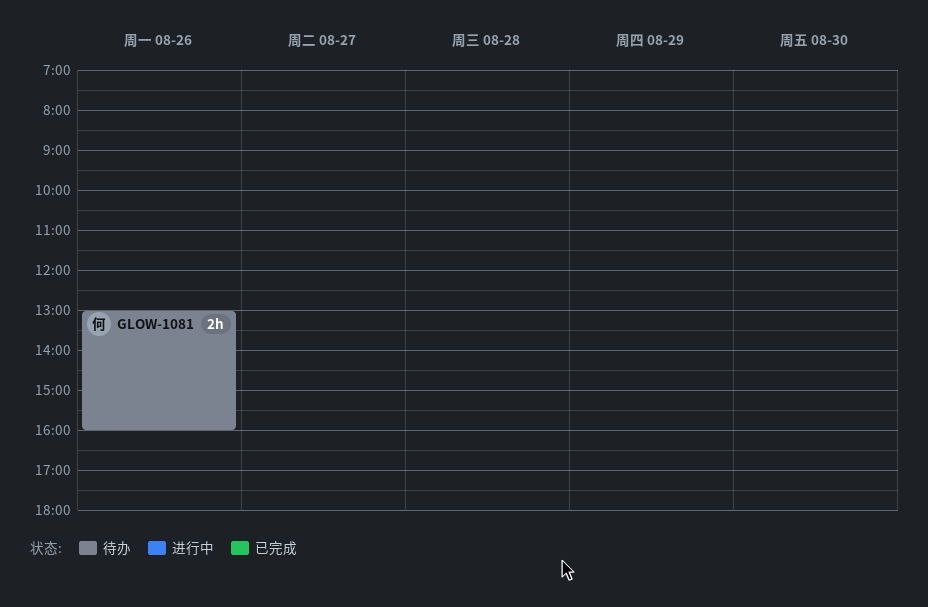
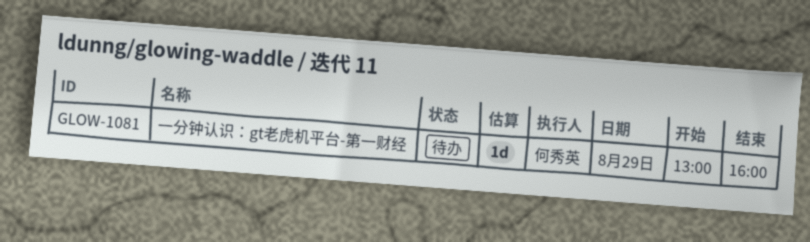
GLOW-1081, estimate: 2h -> 1d
GLOW-1081, day: Aug 26 -> Aug 29

